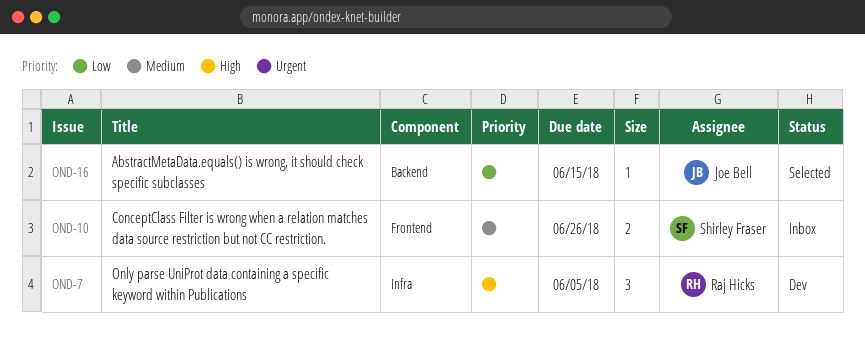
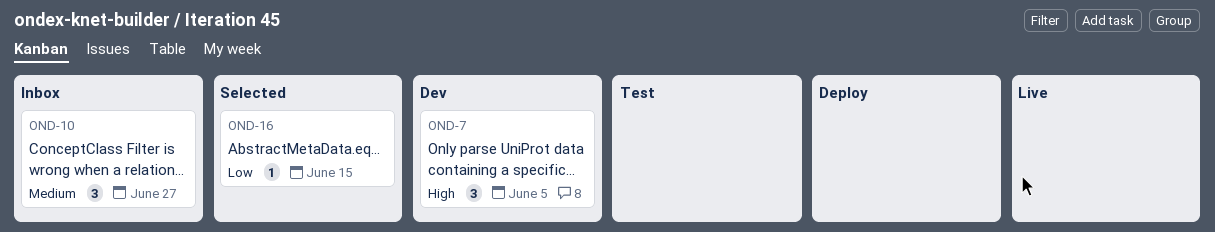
OND-10, estimate: 2 -> 3
OND-10, due: Jun 26 -> Jun 27

